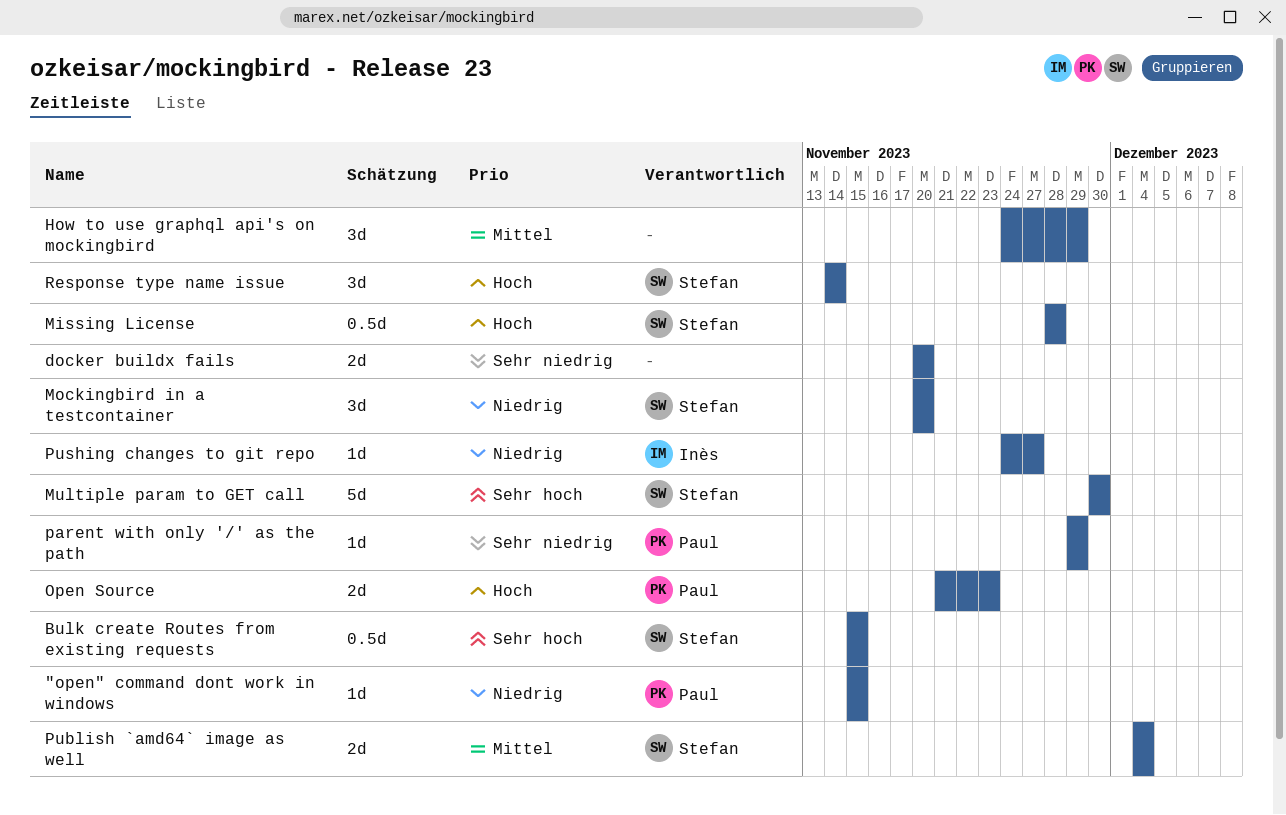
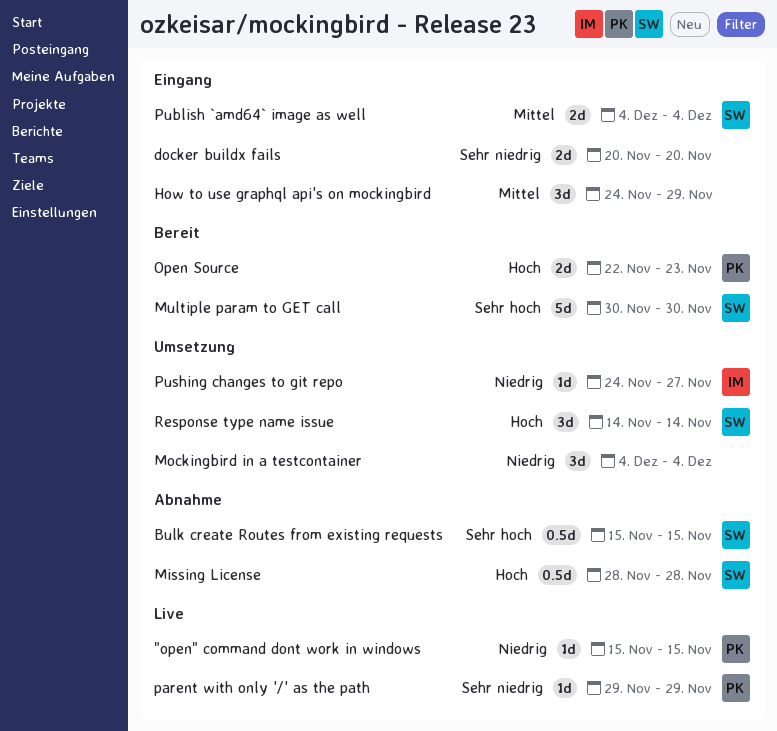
Mockingbird in a testcontainer, owner: Stefan -> none
Mockingbird in a testcontainer, start: Nov 20 -> Dec 4
Mockingbird in a testcontainer, due: Nov 20 -> Dec 4
Open Source, start: Nov 21 -> Nov 22

